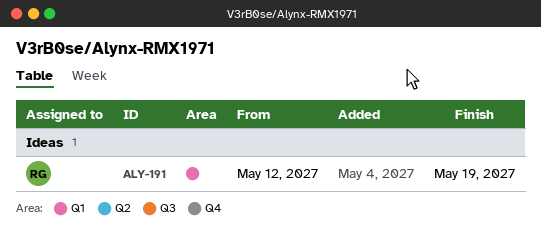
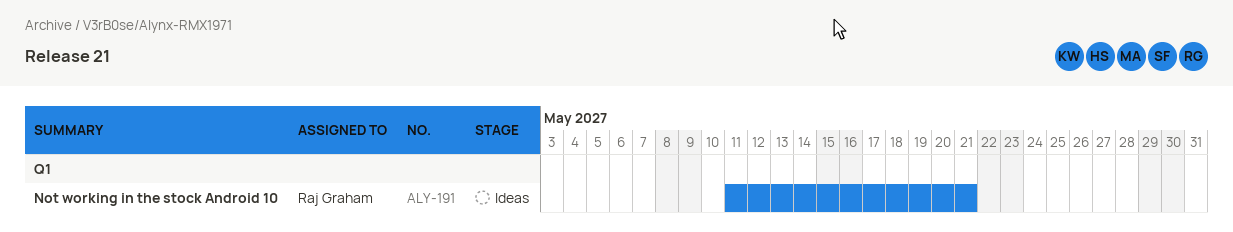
ALY-191, start: May 12 -> May 11
ALY-191, due: May 19 -> May 21

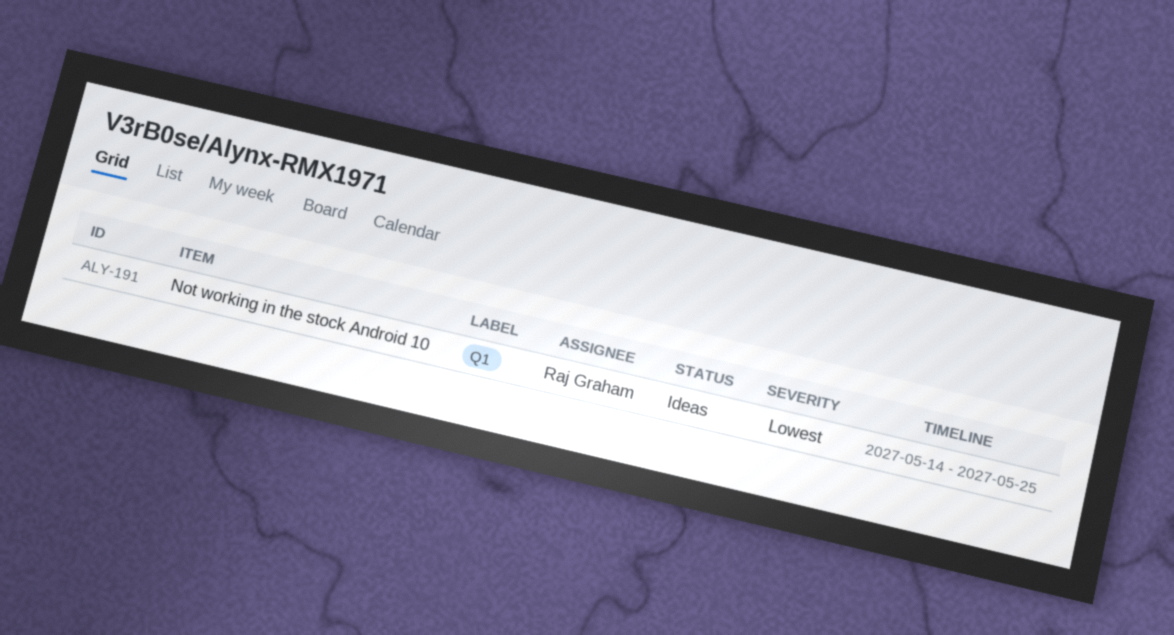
ALY-191, start: May 11 -> May 14
ALY-191, due: May 21 -> May 25

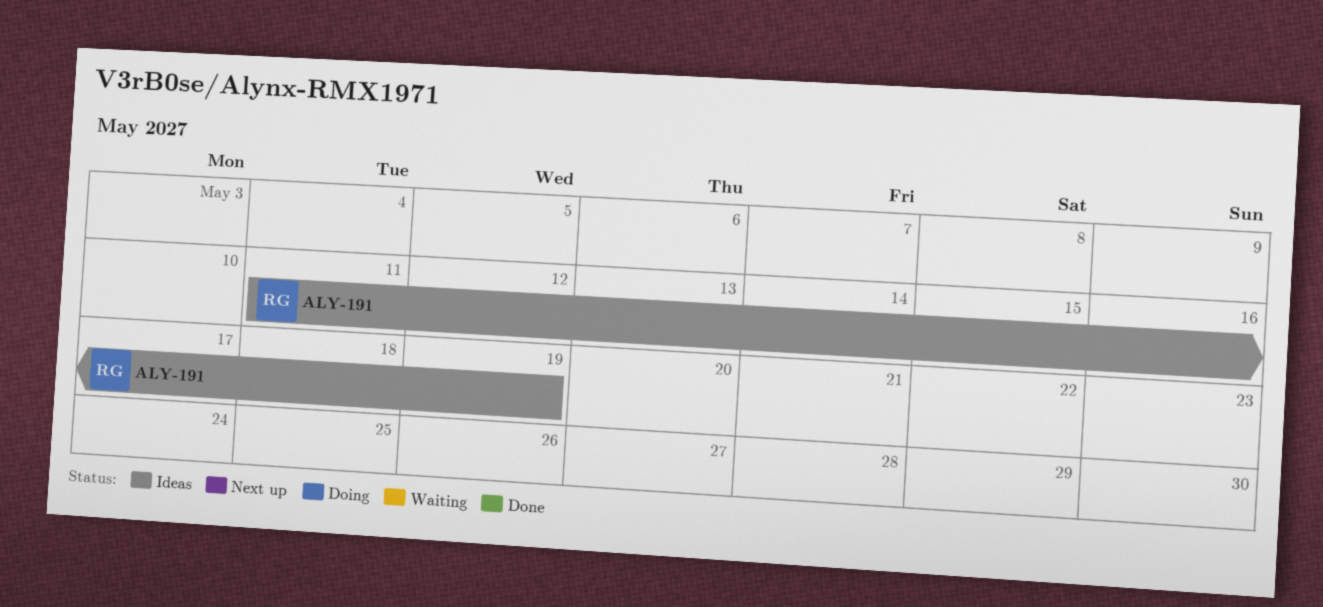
ALY-191, start: May 14 -> May 11
ALY-191, due: May 25 -> May 19

